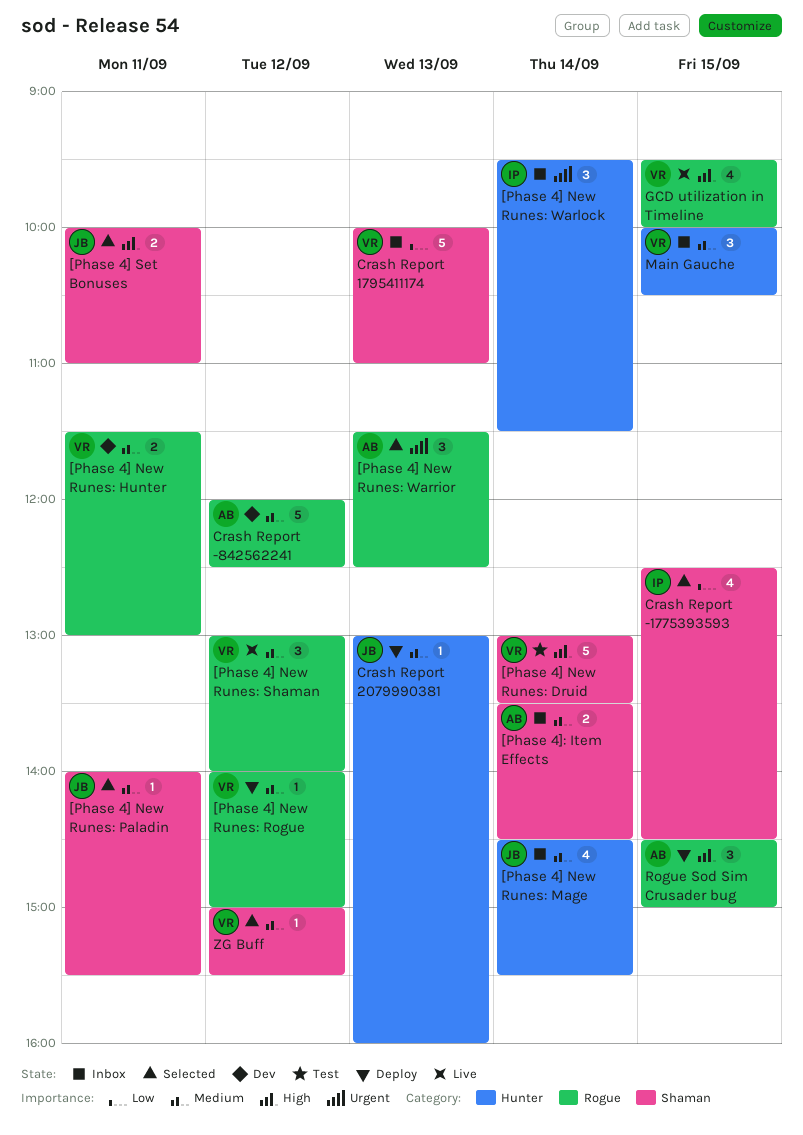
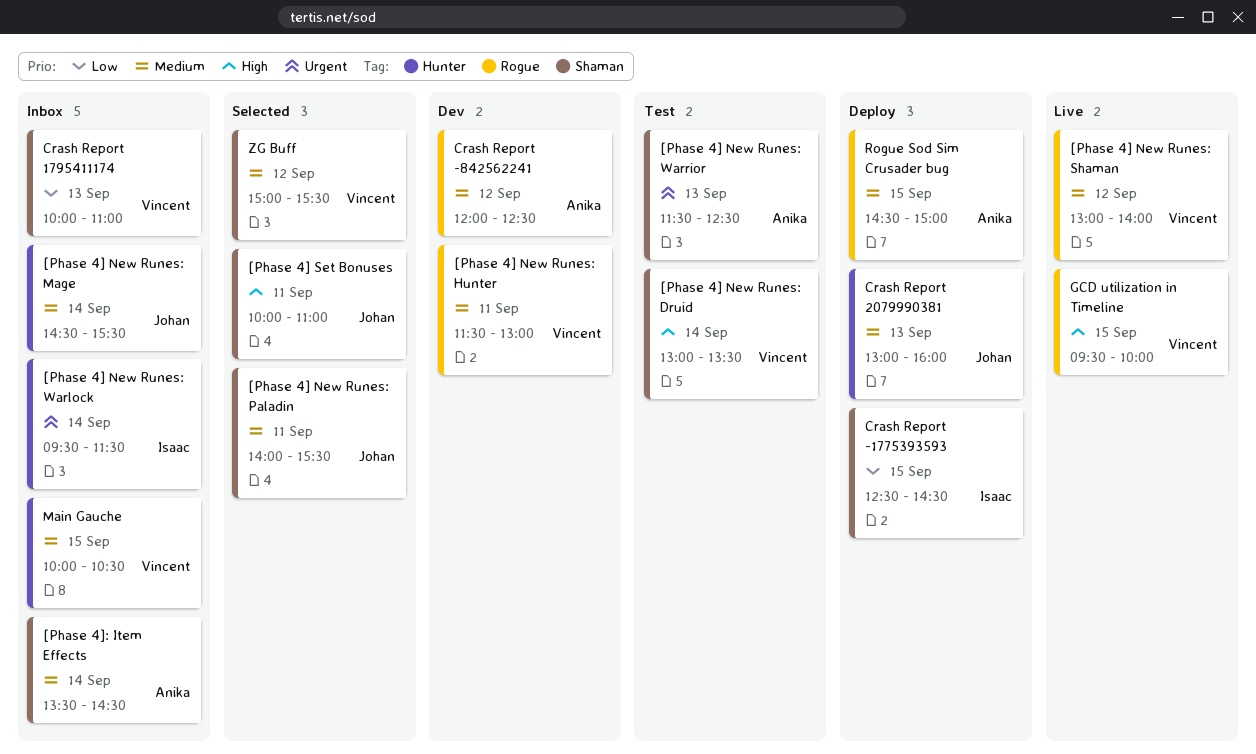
[Phase 4] New Runes: Rogue: present -> none
[Phase 4] New Runes: Warrior, status: Selected -> Test
[Phase 4] New Runes: Warrior, label: Rogue -> Shaman
Crash Report -1775393593, status: Selected -> Deploy
Rogue Sod Sim Crusader bug, priority: High -> Medium

